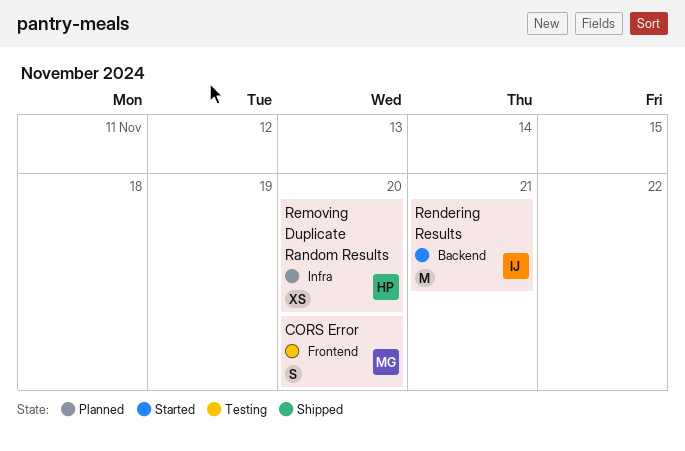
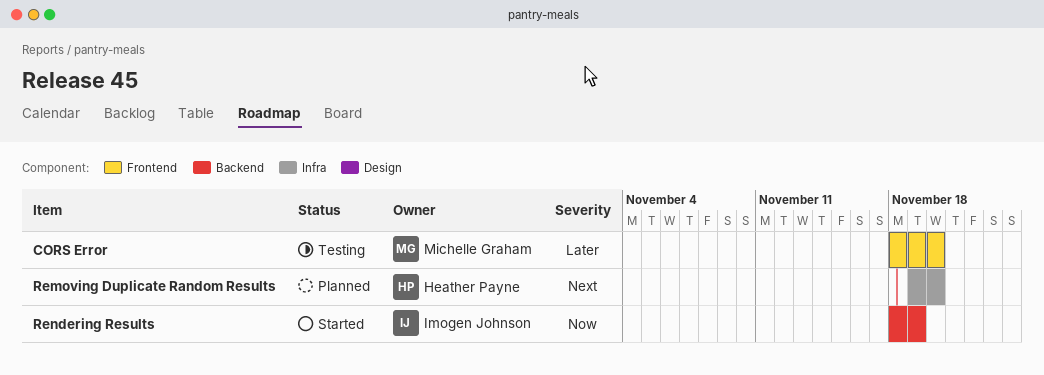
Rendering Results, due: Nov 21 -> Nov 19

